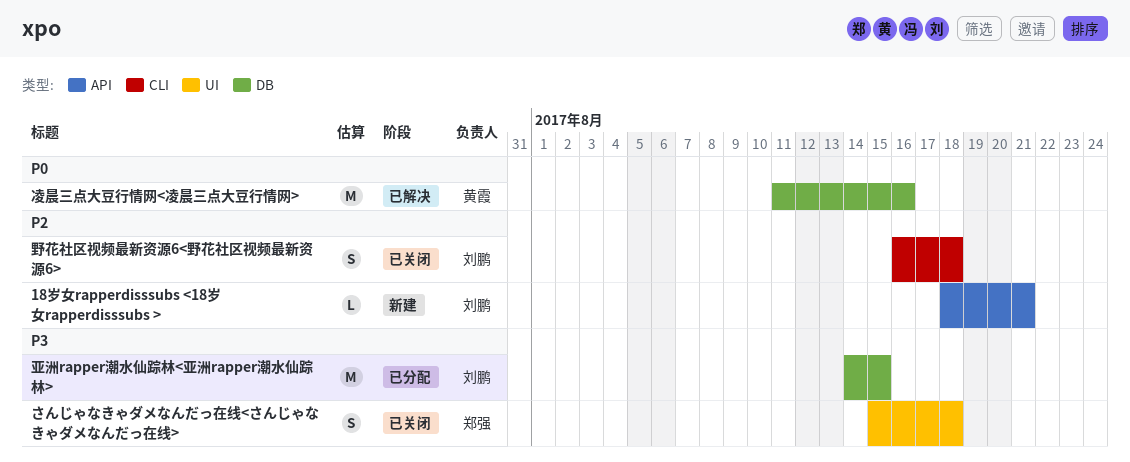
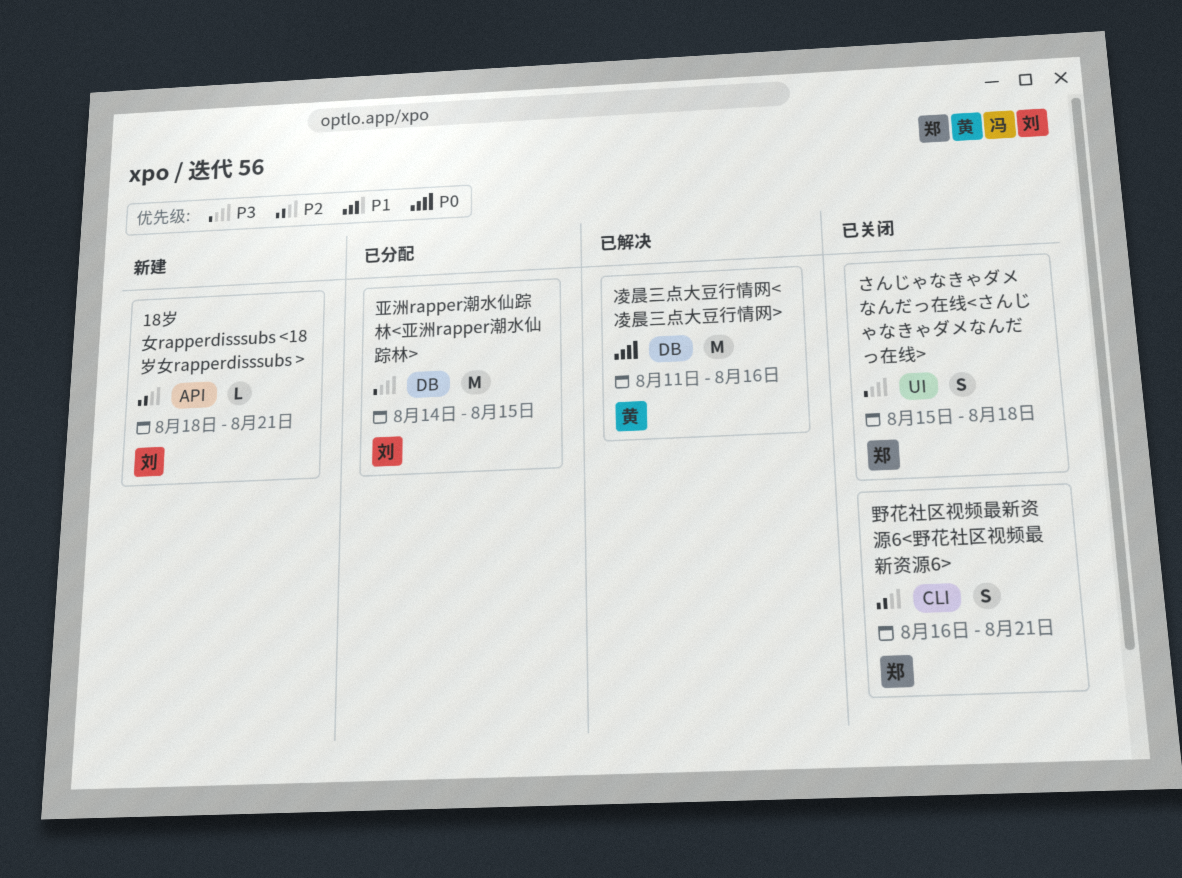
野花社区视频最新资源6<野花社区视频最新资源6>, owner: 刘鹏 -> 郑强
野花社区视频最新资源6<野花社区视频最新资源6>, due: Aug 18 -> Aug 21

